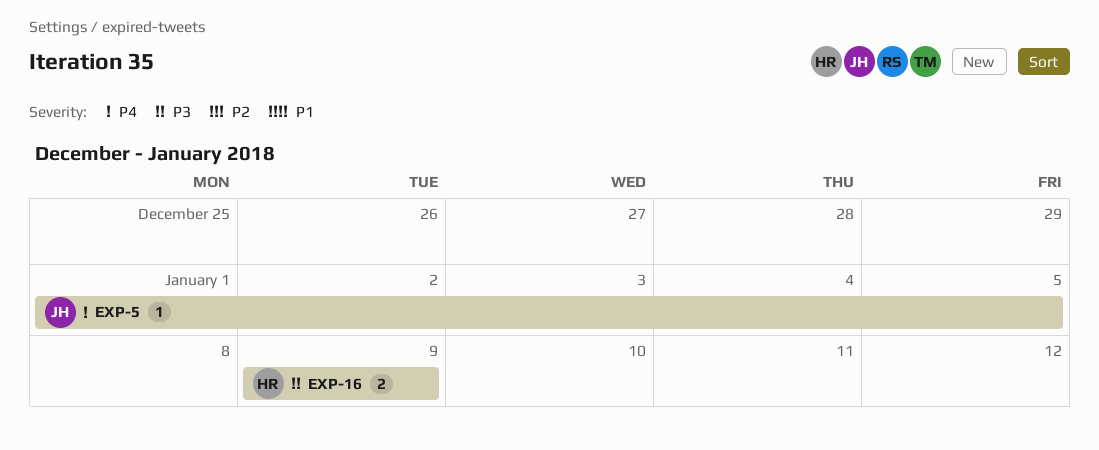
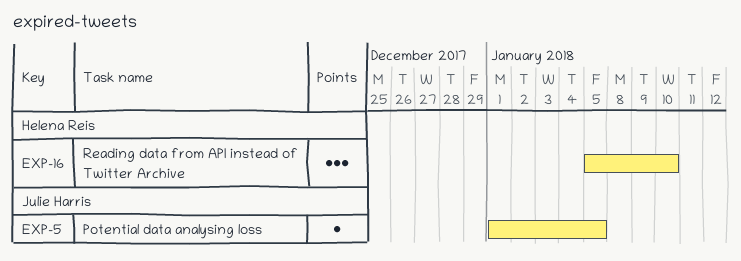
EXP-16, estimate: 2 -> 3
EXP-16, start: Jan 9 -> Jan 5
EXP-16, due: Jan 9 -> Jan 10

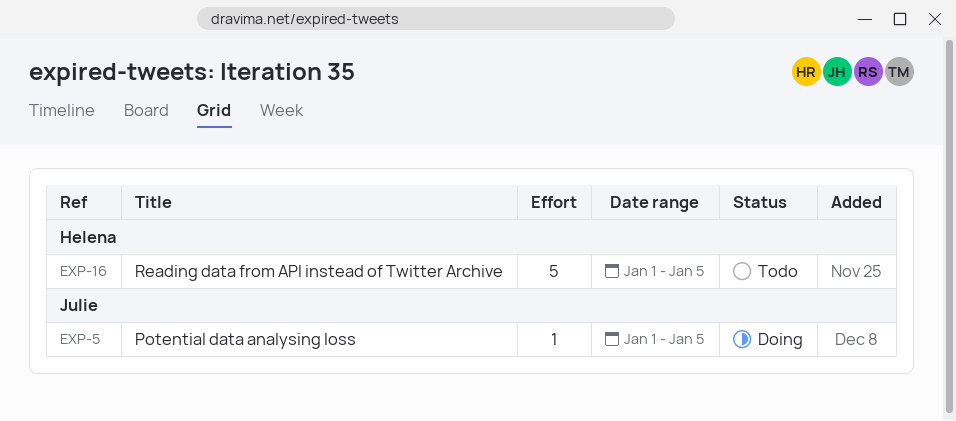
EXP-16, estimate: 3 -> 5
EXP-16, start: Jan 5 -> Jan 1
EXP-16, due: Jan 10 -> Jan 5

